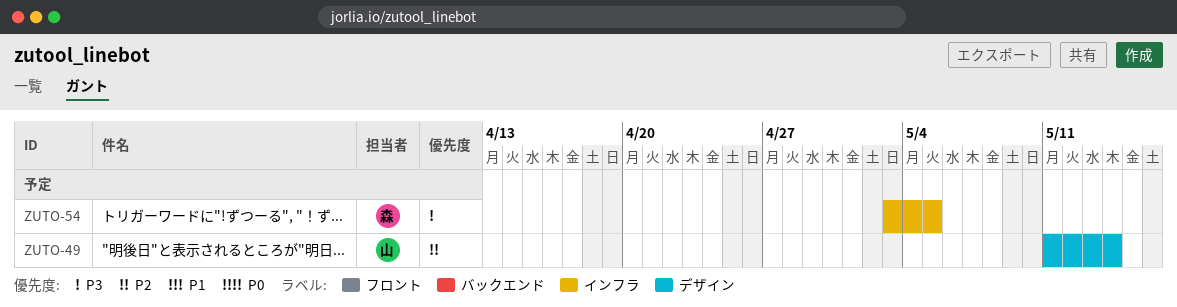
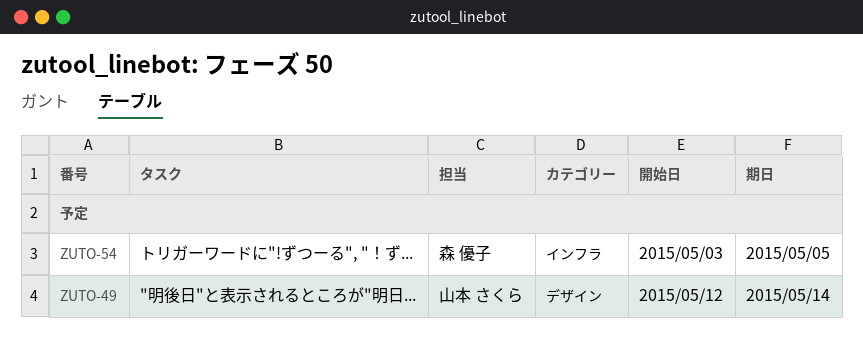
ZUTO-49, start: May 11 -> May 12

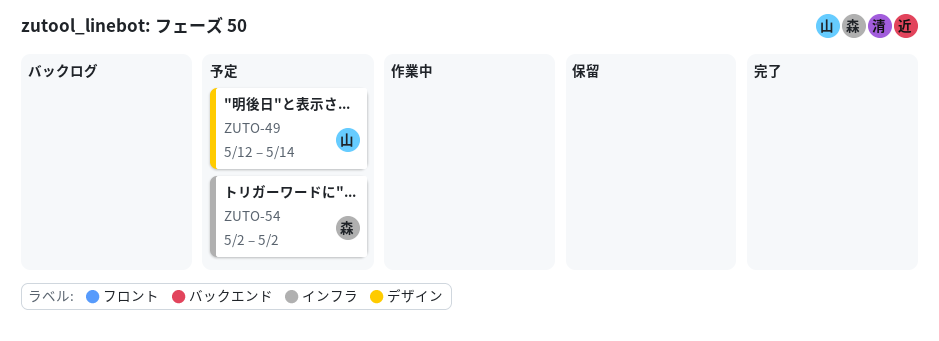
ZUTO-54, start: May 3 -> May 2
ZUTO-54, due: May 5 -> May 2

